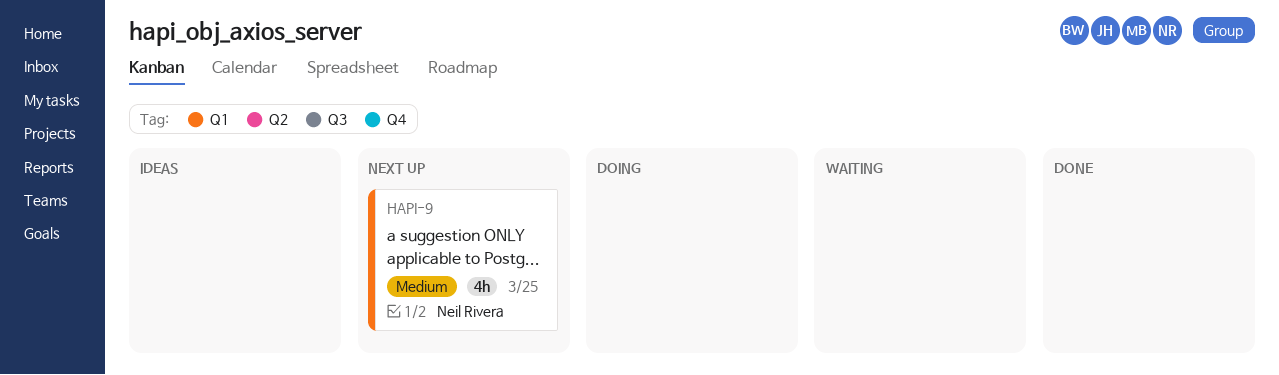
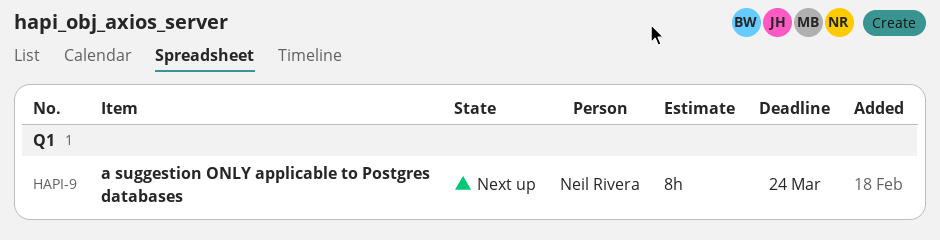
HAPI-9, estimate: 4h -> 8h
HAPI-9, due: Mar 25 -> Mar 24

